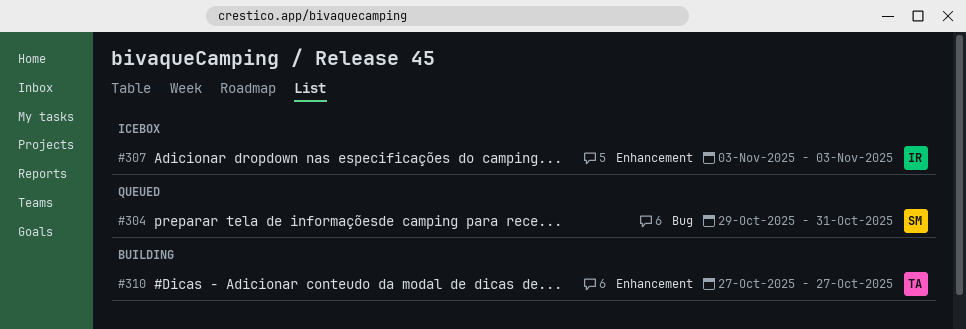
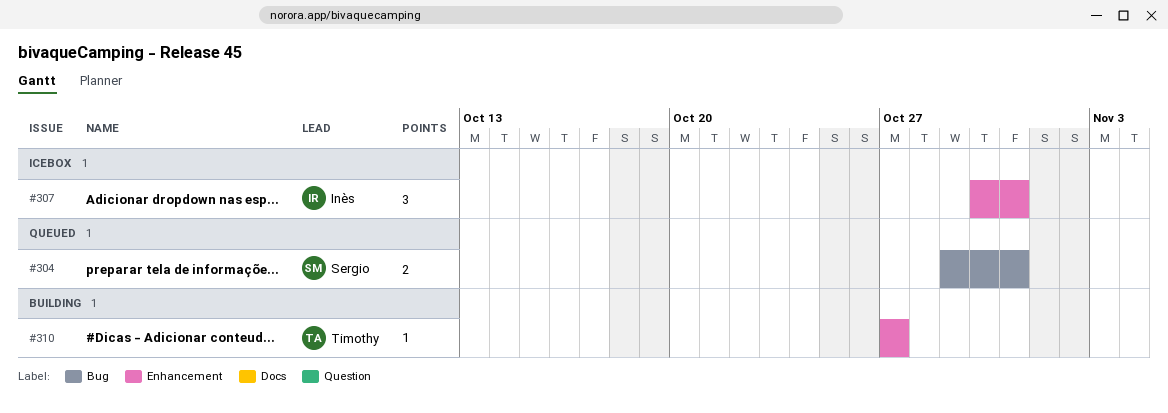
#307, start: Nov 3 -> Oct 30
#307, due: Nov 3 -> Oct 31

